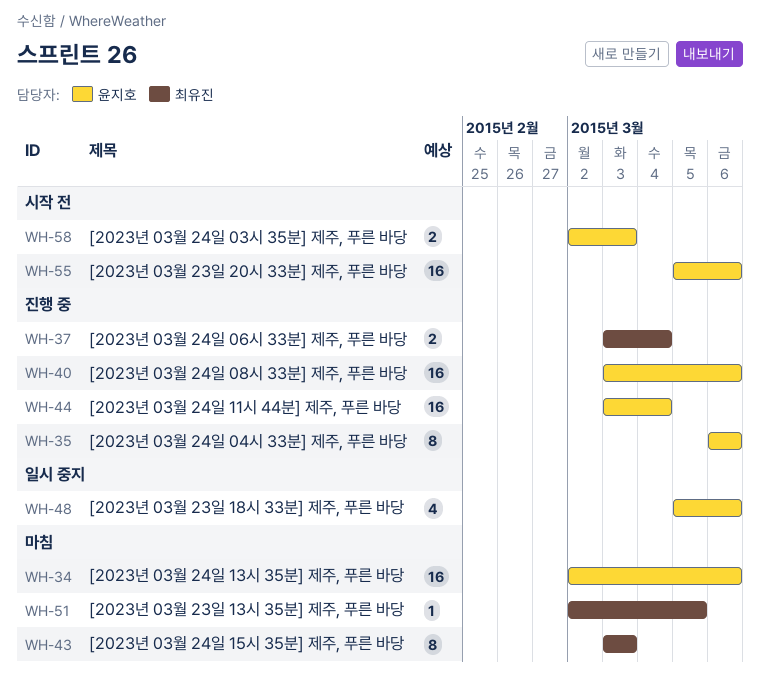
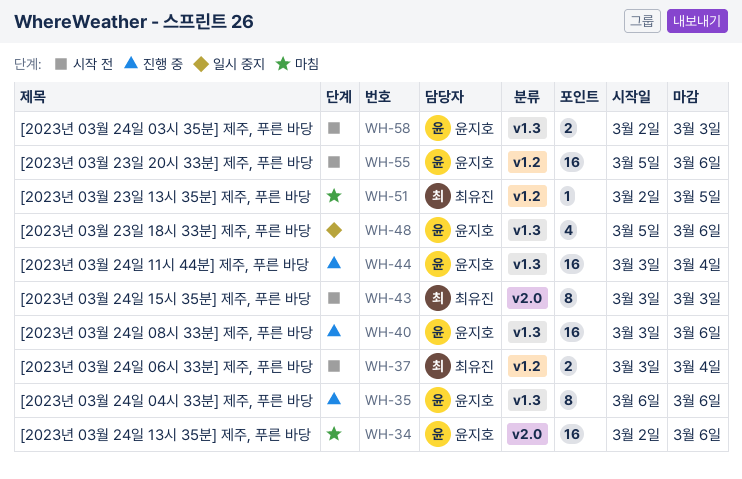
WH-37, status: 진행 중 -> 시작 전
WH-43, status: 마침 -> 시작 전

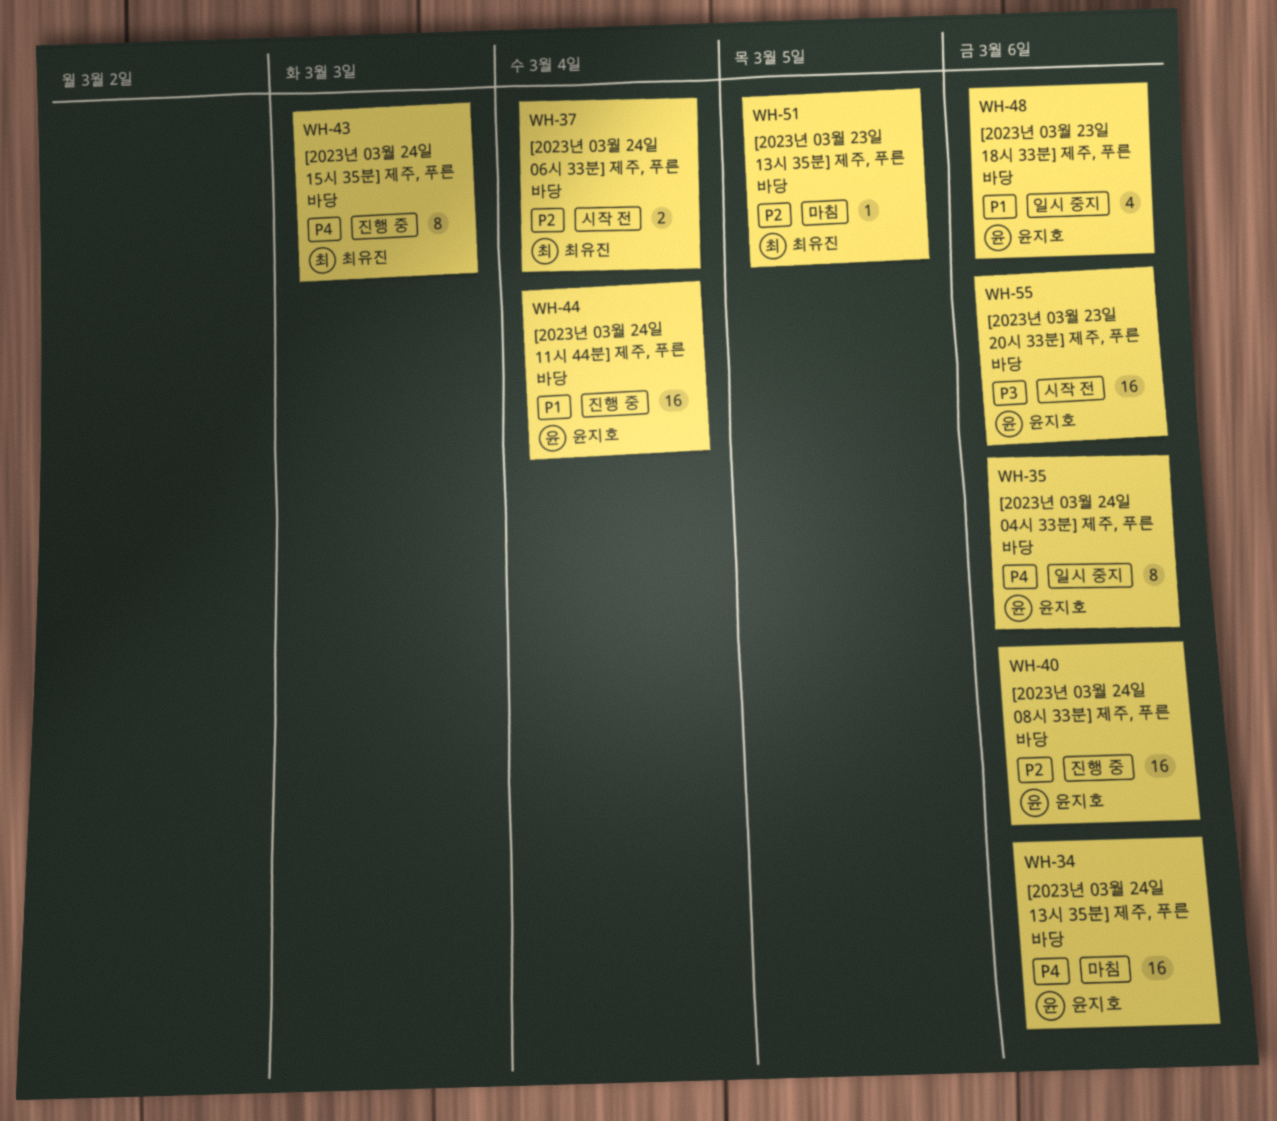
WH-35, status: 진행 중 -> 일시 중지
WH-43, status: 시작 전 -> 진행 중
WH-58: present -> none

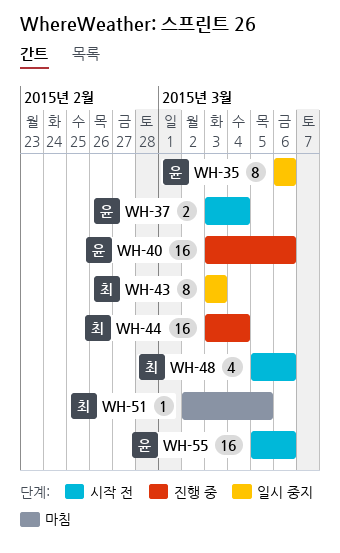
WH-34: present -> none
WH-37, owner: 최유진 -> 윤지호
WH-43, status: 진행 중 -> 일시 중지
WH-44, owner: 윤지호 -> 최유진
WH-48, status: 일시 중지 -> 시작 전
WH-48, owner: 윤지호 -> 최유진

